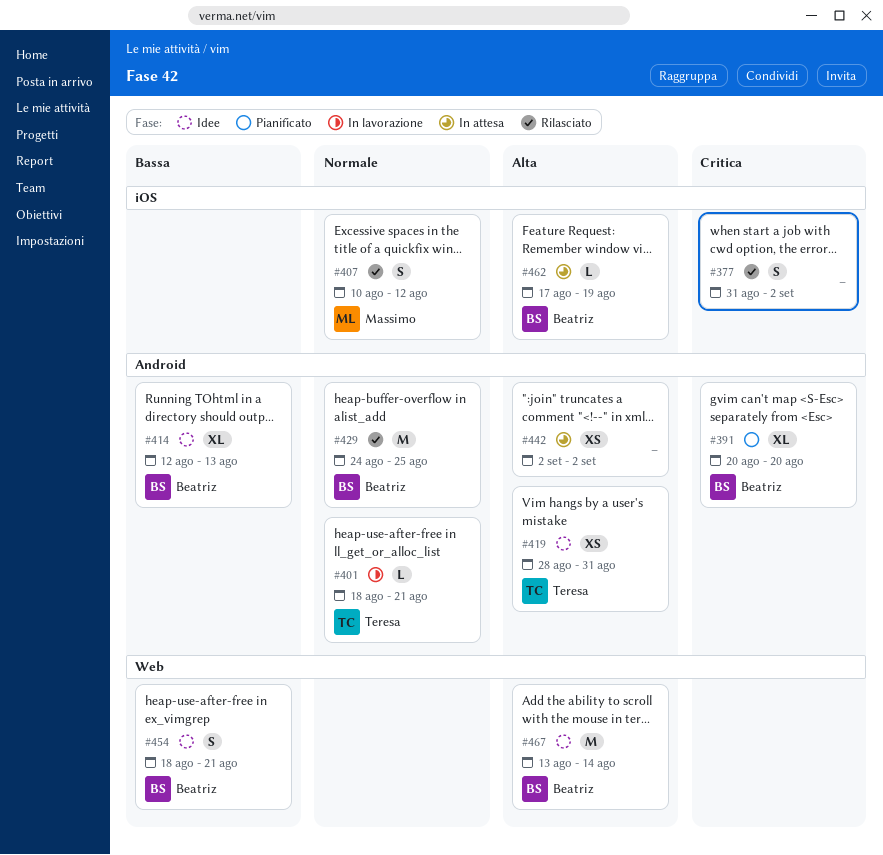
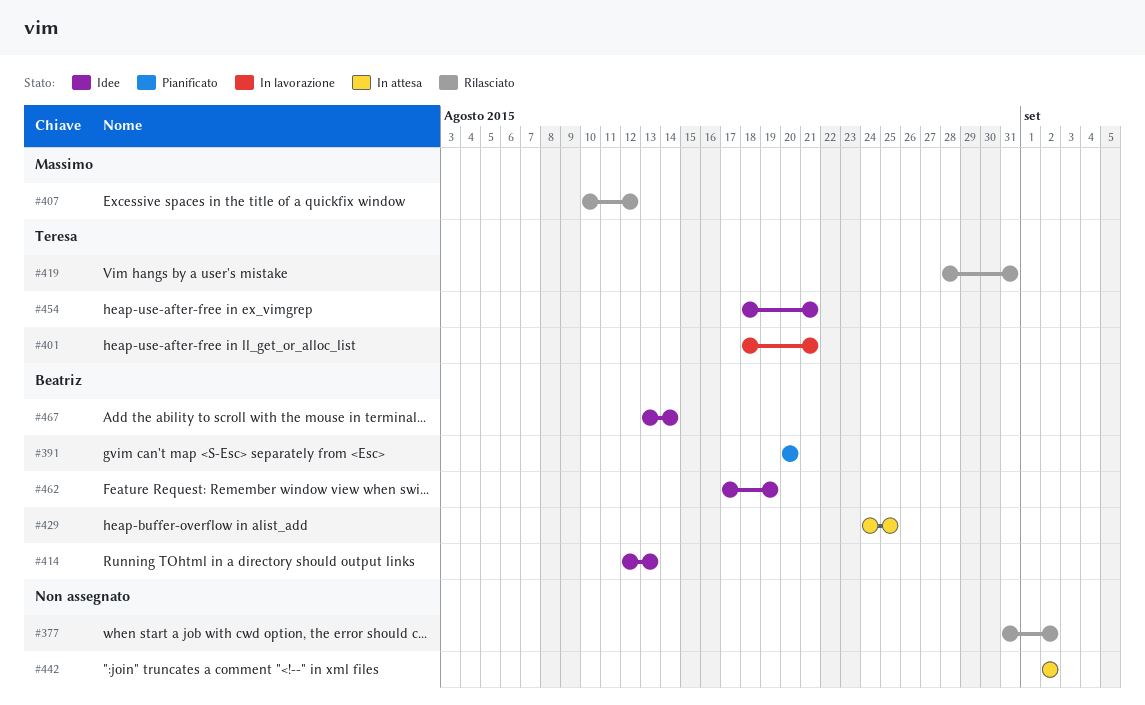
#419, status: Idee -> Rilasciato
#429, status: Rilasciato -> In attesa
#454, owner: Beatriz -> Teresa
#462, status: In attesa -> Idee

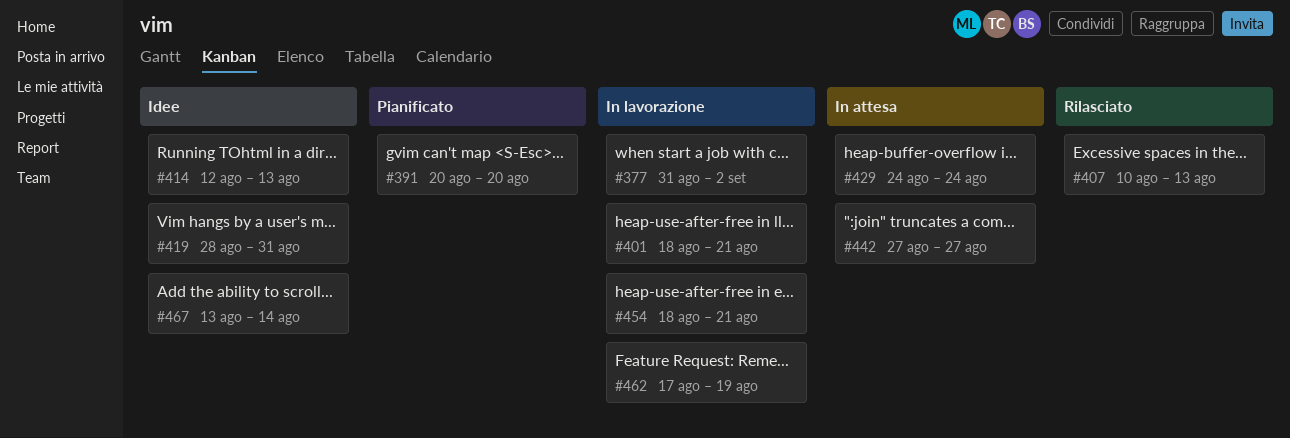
#377, status: Rilasciato -> In lavorazione
#407, due: Aug 12 -> Aug 13
#419, status: Rilasciato -> Idee
#429, due: Aug 25 -> Aug 24
#442, start: Sep 2 -> Aug 27
#442, due: Sep 2 -> Aug 27
#454, status: Idee -> In lavorazione
#462, status: Idee -> In lavorazione

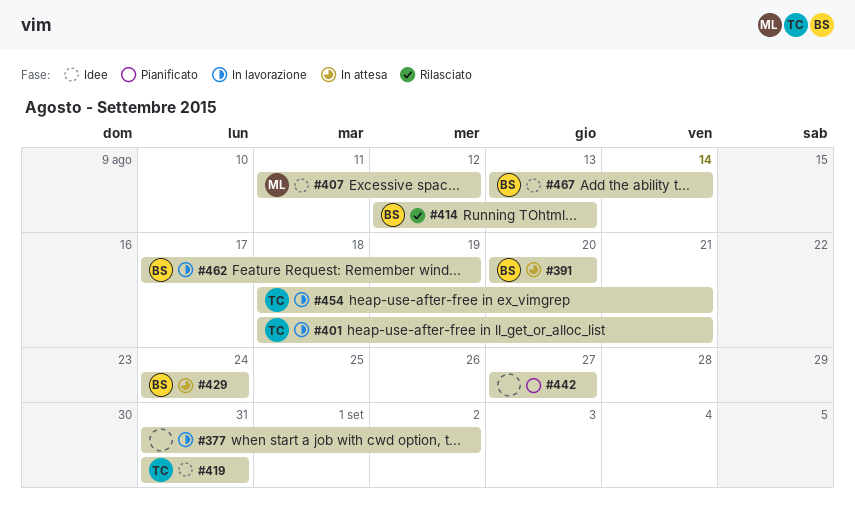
#391, status: Pianificato -> In attesa
#407, status: Rilasciato -> Idee
#407, start: Aug 10 -> Aug 11
#407, due: Aug 13 -> Aug 12
#414, status: Idee -> Rilasciato
#419, start: Aug 28 -> Aug 31
#442, status: In attesa -> Pianificato

